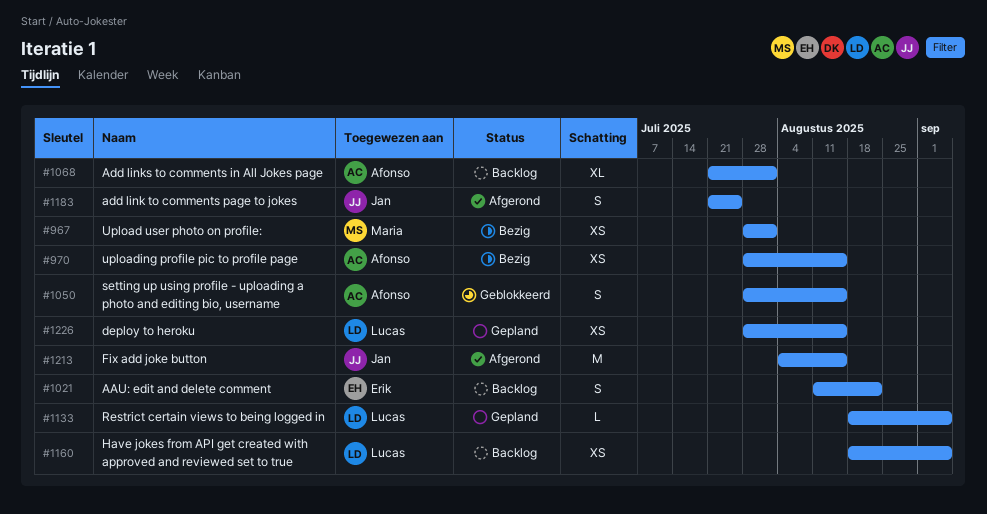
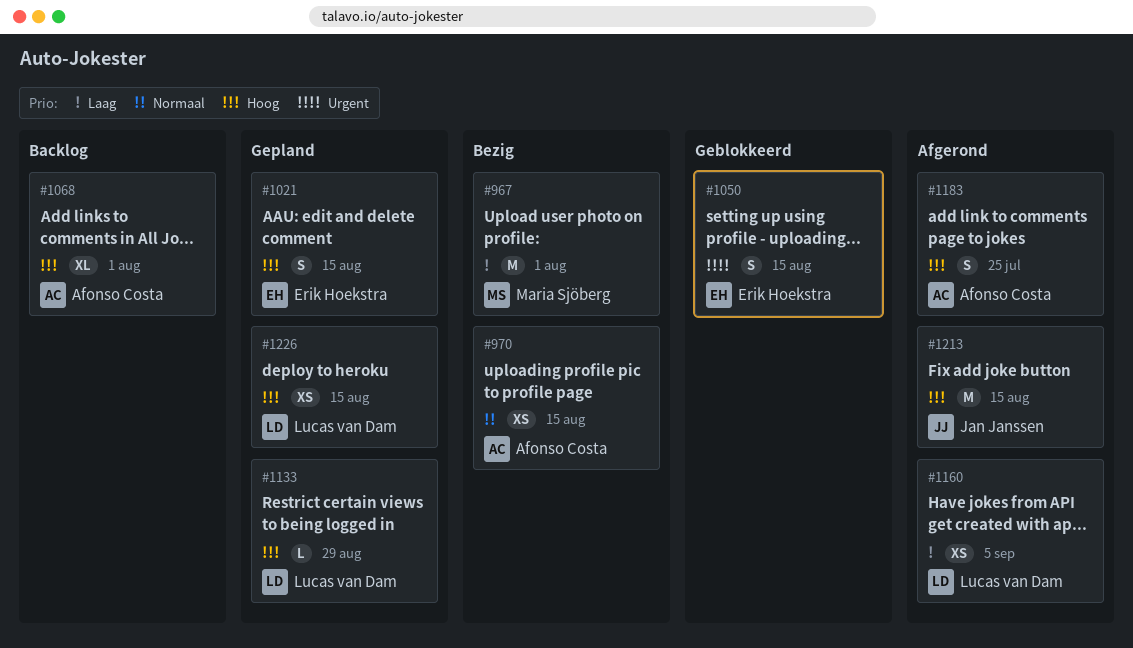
#967, estimate: XS -> M
#1021, status: Backlog -> Gepland
#1021, due: Aug 22 -> Aug 15
#1050, owner: Afonso Costa -> Erik Hoekstra
#1133, due: Sep 5 -> Aug 29
#1160, status: Backlog -> Afgerond
#1183, owner: Jan Janssen -> Afonso Costa

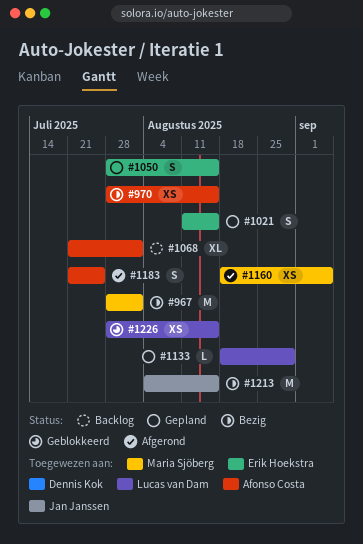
#1050, status: Geblokkeerd -> Gepland
#1160, owner: Lucas van Dam -> Maria Sjöberg
#1213, status: Afgerond -> Bezig
#1226, status: Gepland -> Geblokkeerd

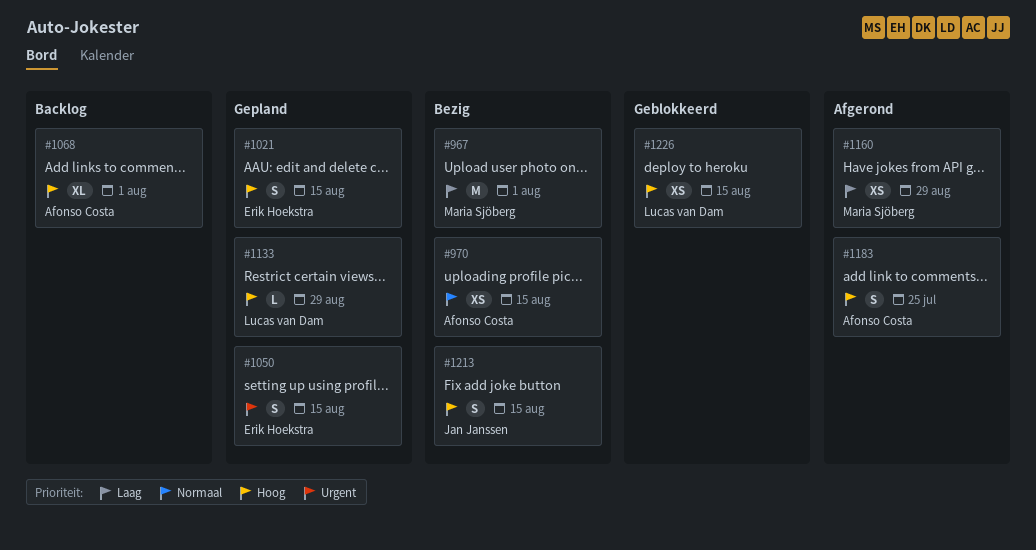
#1160, due: Sep 5 -> Aug 29
#1213, estimate: M -> S

